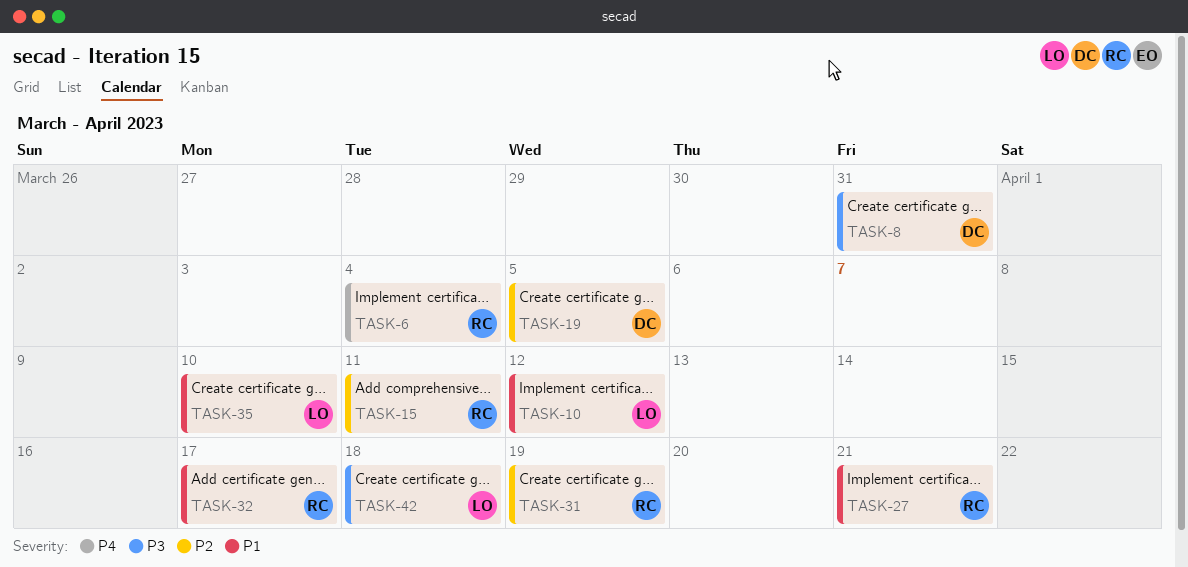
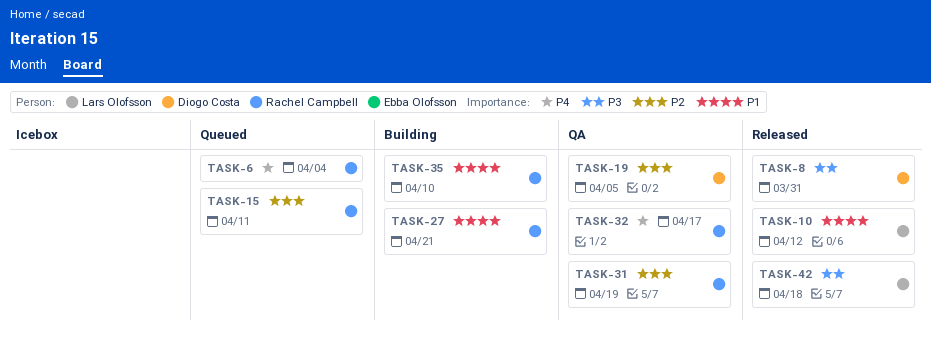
TASK-32, priority: P1 -> P4
TASK-35, owner: Lars Olofsson -> Rachel Campbell

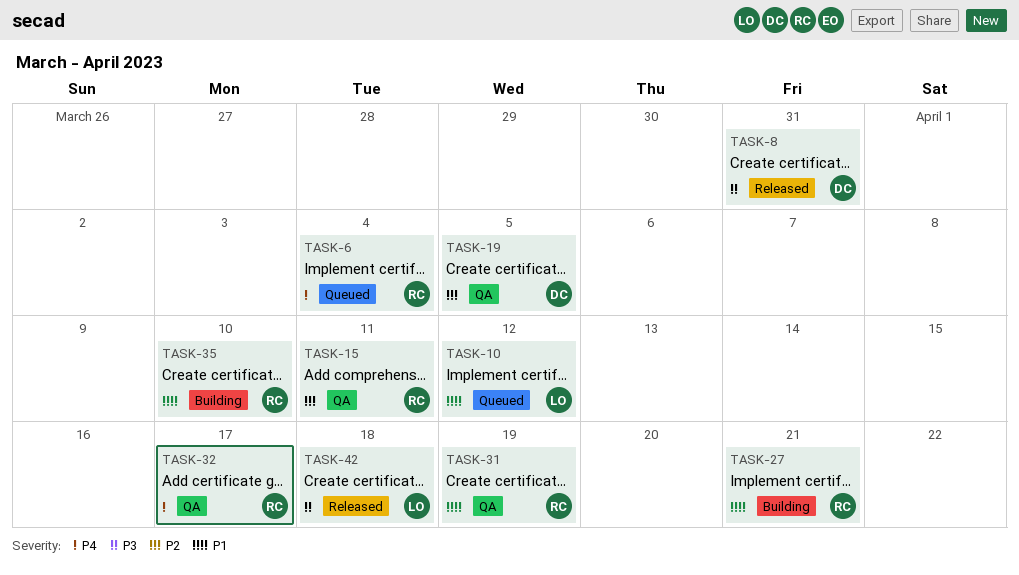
TASK-10, status: Released -> Queued
TASK-15, status: Queued -> QA
TASK-31, priority: P2 -> P1

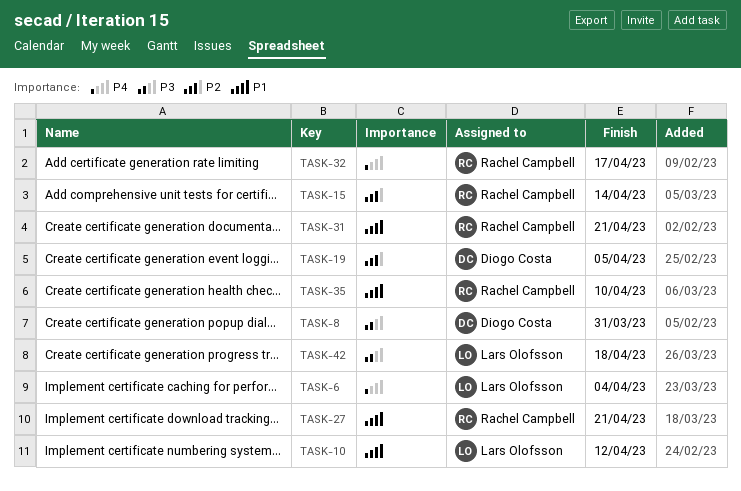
TASK-6, owner: Rachel Campbell -> Lars Olofsson
TASK-15, due: Apr 11 -> Apr 14
TASK-31, due: Apr 19 -> Apr 21

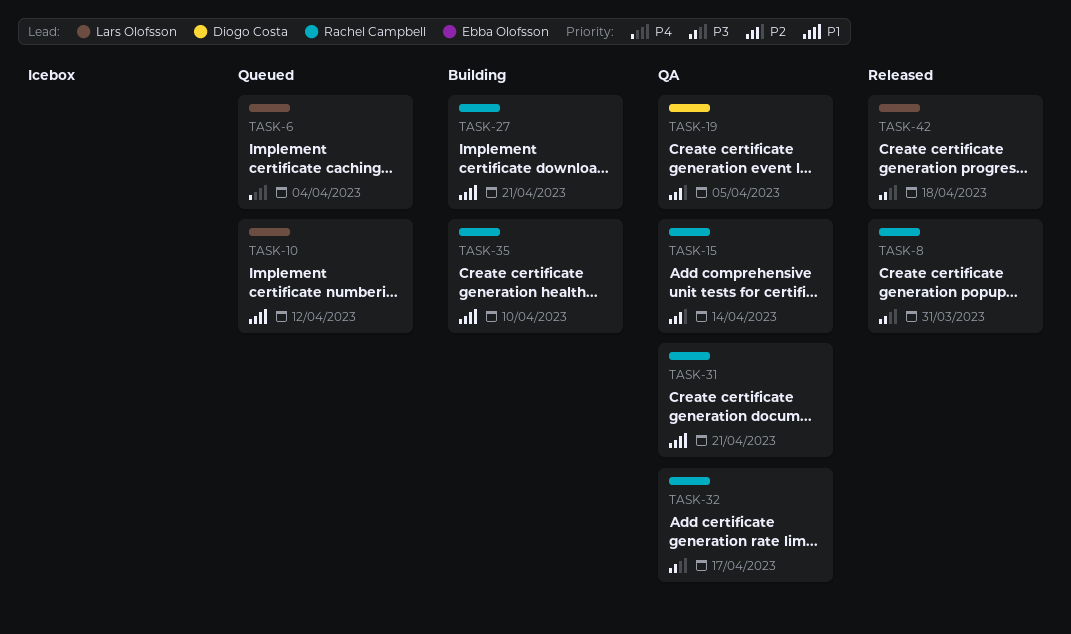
TASK-8, owner: Diogo Costa -> Rachel Campbell
TASK-32, priority: P4 -> P3

